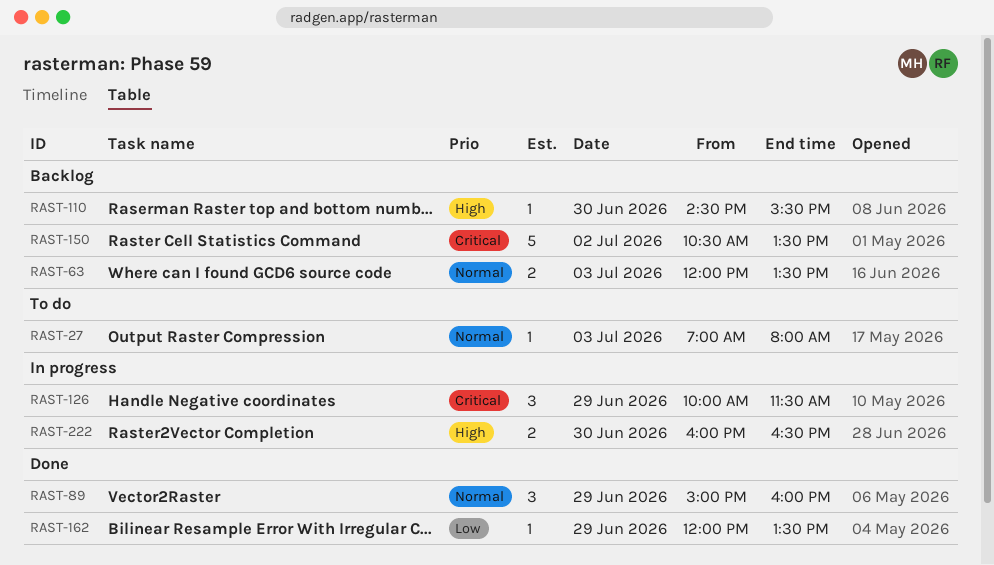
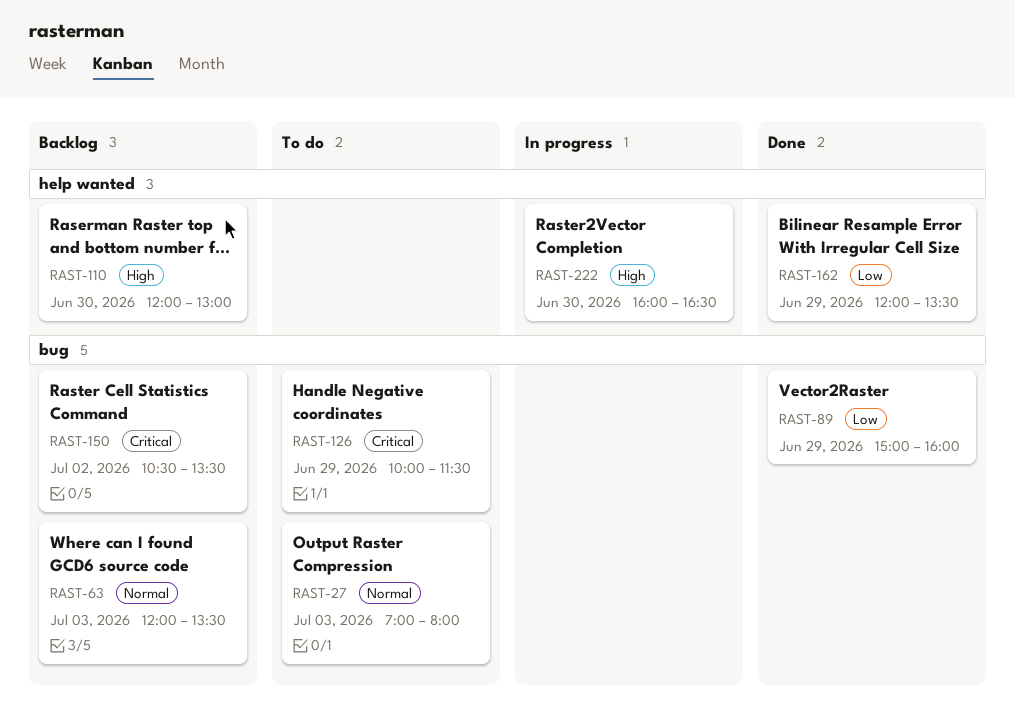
RAST-89, priority: Normal -> Low
RAST-110, begins: 14:30 -> 12:00
RAST-110, ends: 15:30 -> 13:00
RAST-126, status: In progress -> To do

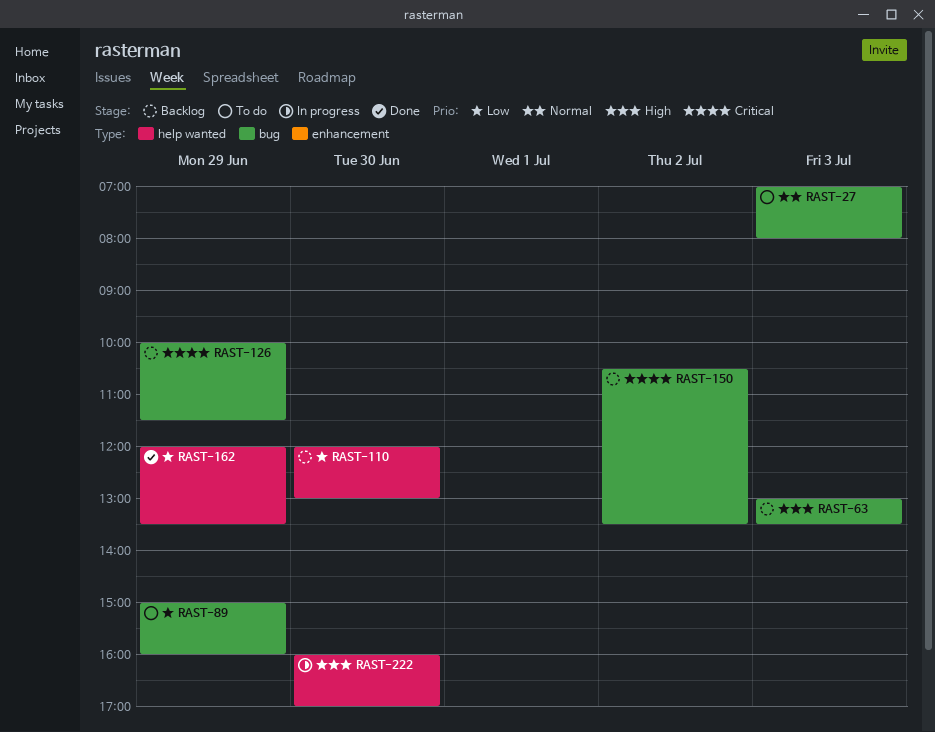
RAST-63, priority: Normal -> High
RAST-63, begins: 12:00 -> 13:00
RAST-89, status: Done -> To do
RAST-110, priority: High -> Low
RAST-126, status: To do -> Backlog
RAST-222, ends: 16:30 -> 17:00

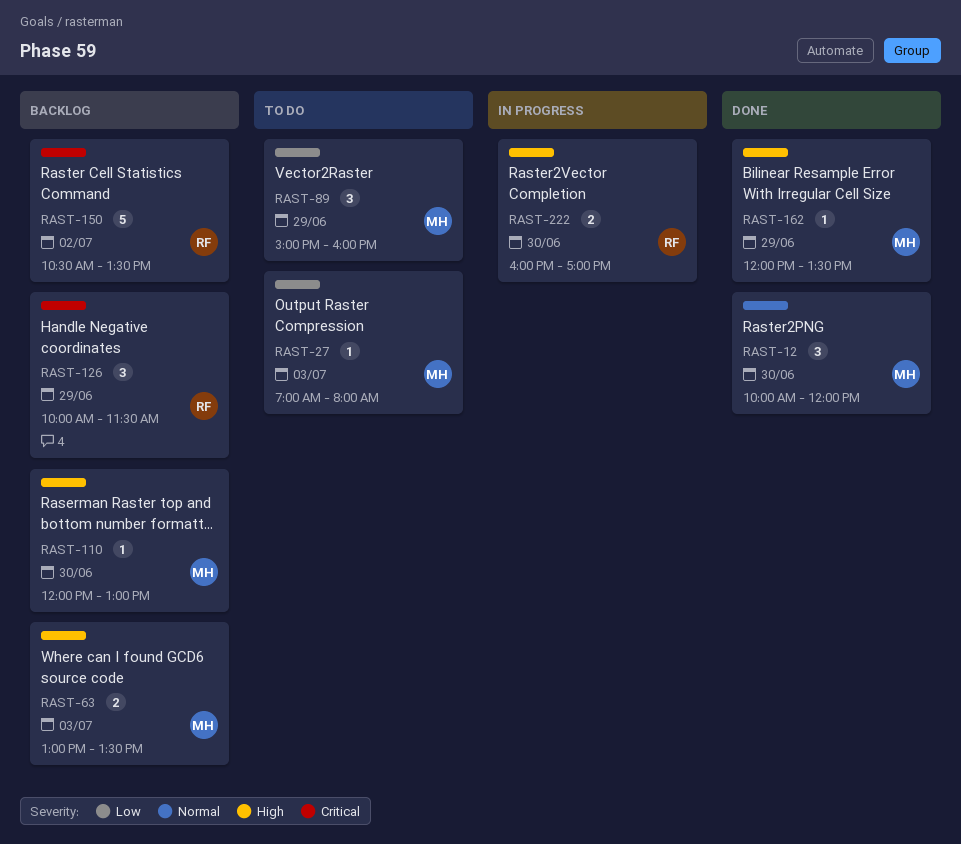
RAST-12: none -> present
RAST-27, priority: Normal -> Low
RAST-110, priority: Low -> High
RAST-162, priority: Low -> High

